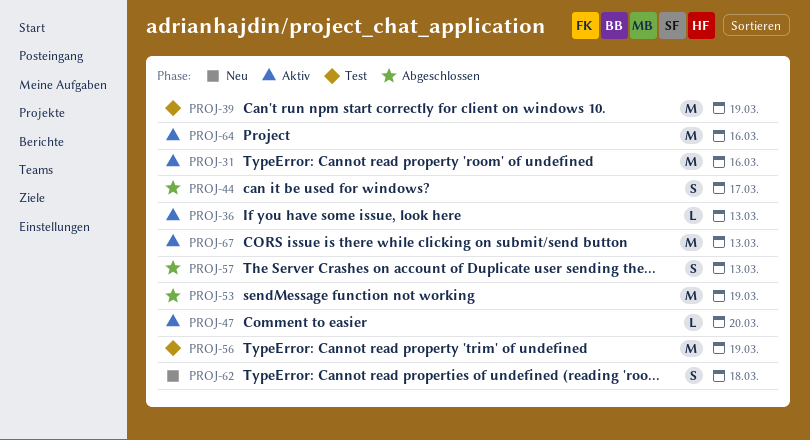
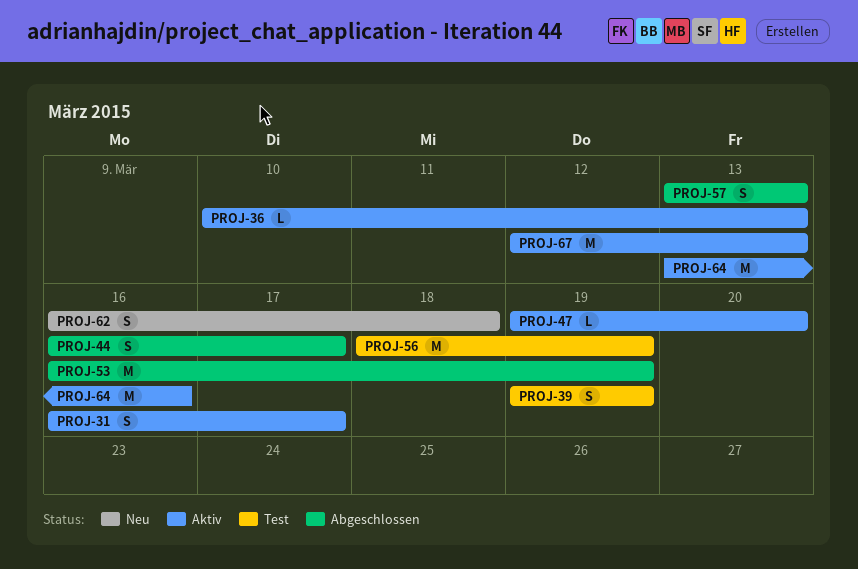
PROJ-31, estimate: M -> S
PROJ-31, due: Mar 16 -> Mar 17
PROJ-39, estimate: M -> S

